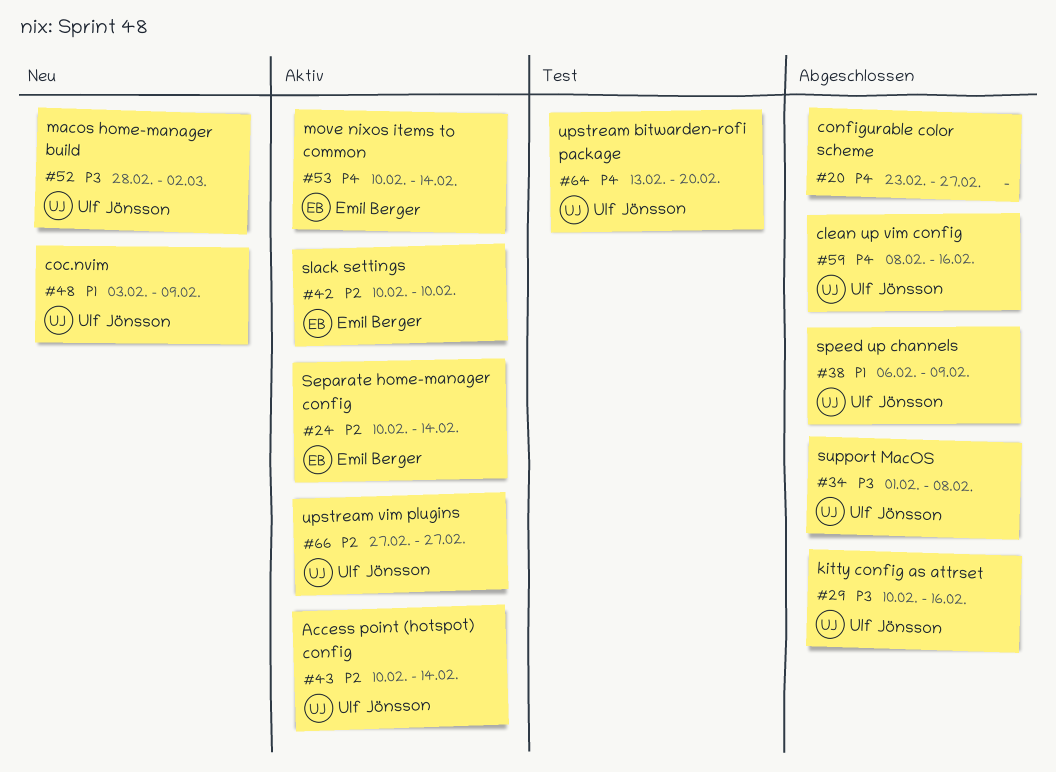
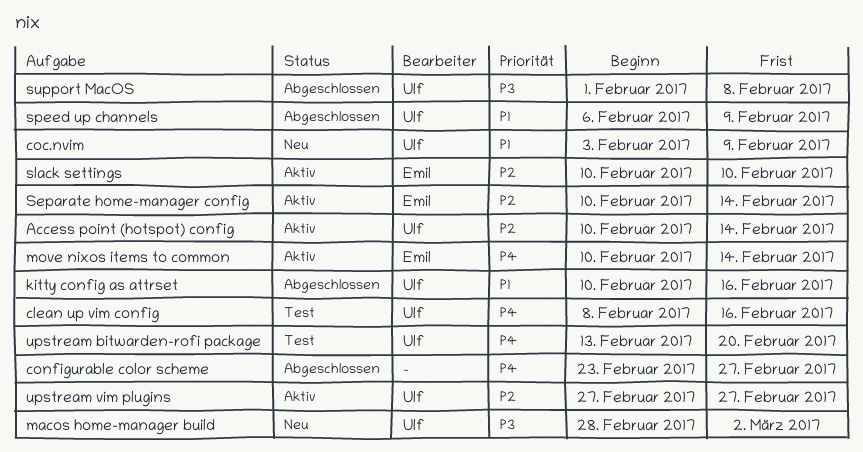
clean up vim config, status: Abgeschlossen -> Test
kitty config as attrset, priority: P3 -> P1

